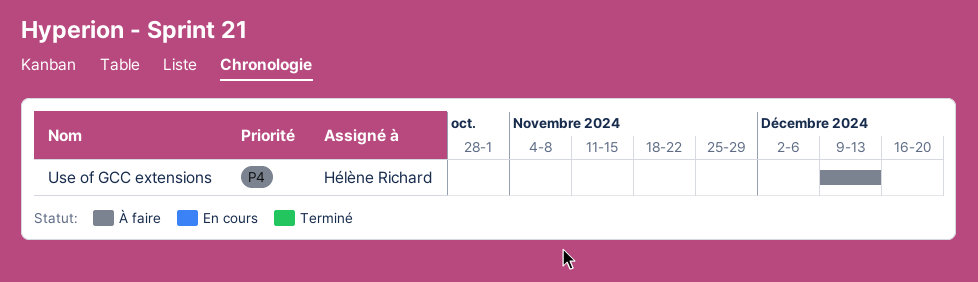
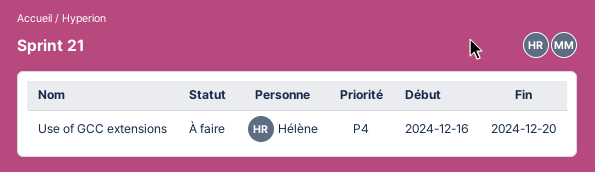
Use of GCC extensions, start: Dec 9 -> Dec 16
Use of GCC extensions, due: Dec 13 -> Dec 20

